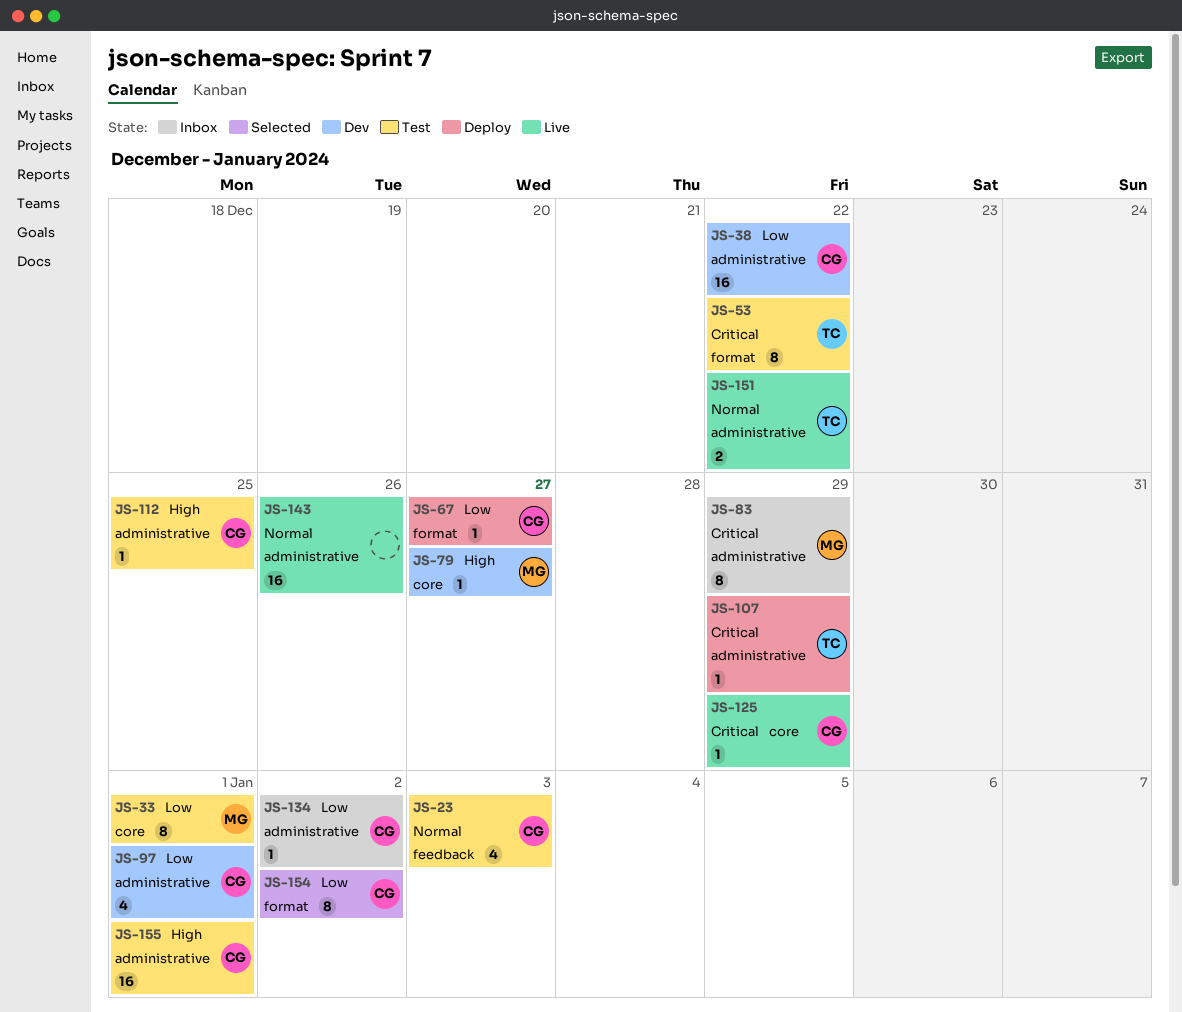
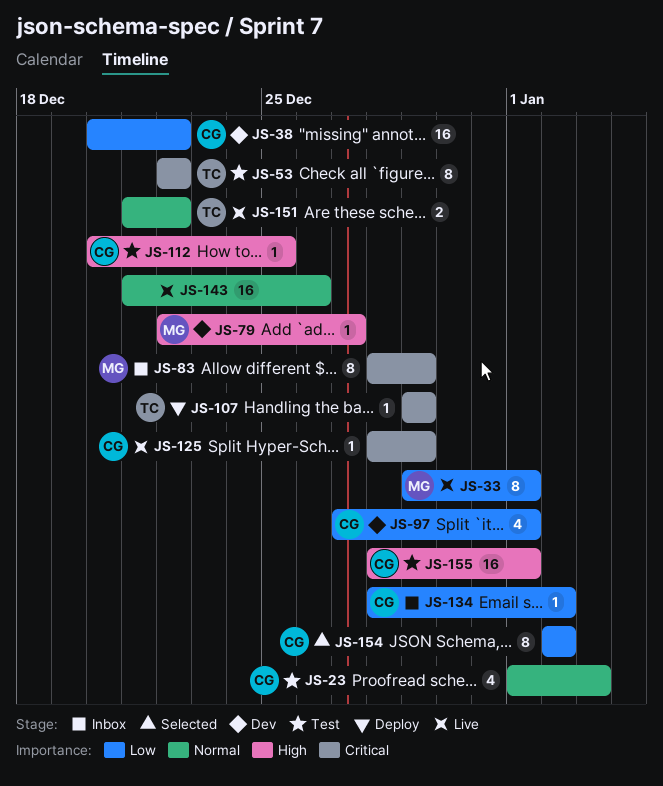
JS-33, status: Test -> Live
JS-67: present -> none

